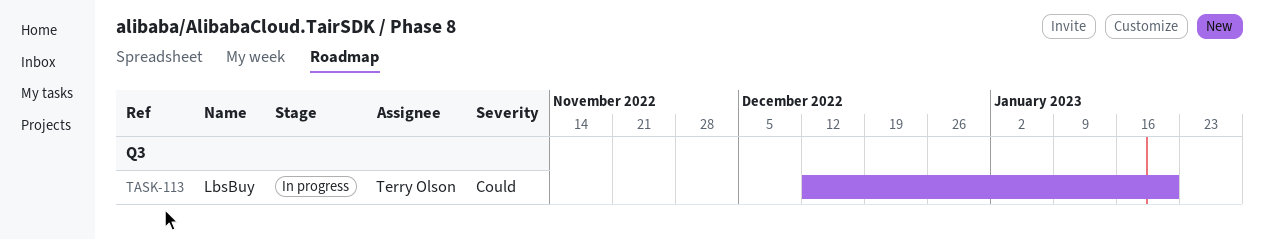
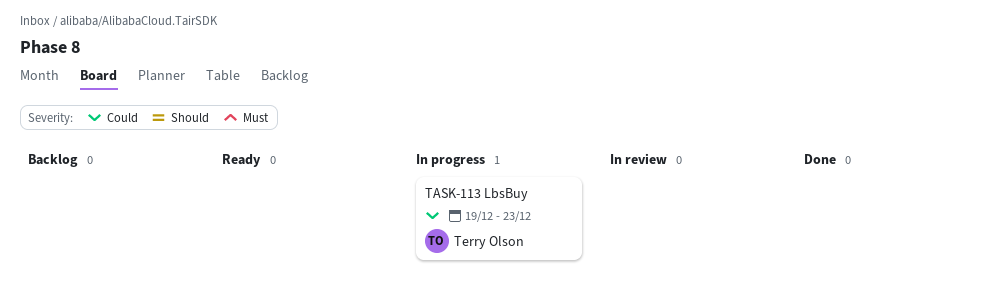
TASK-113, start: Dec 12 -> Dec 19
TASK-113, due: Jan 20 -> Dec 23

